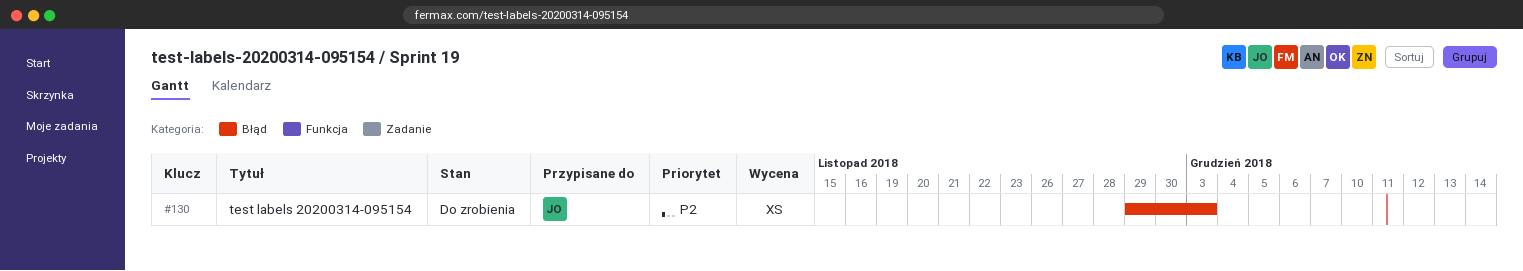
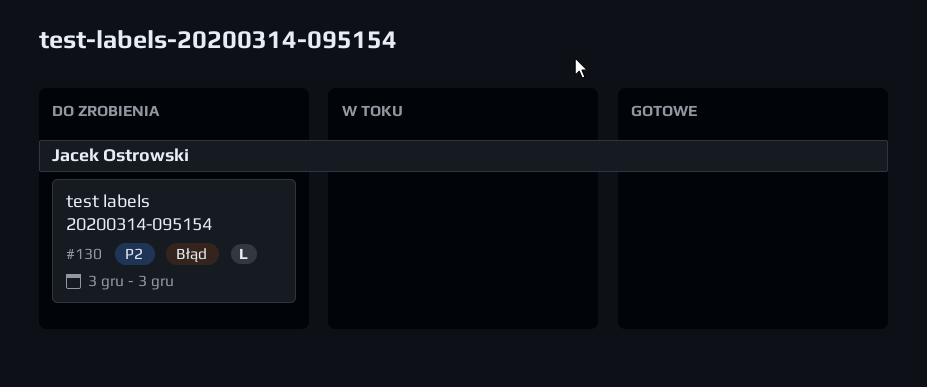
#130, estimate: XS -> L
#130, start: Nov 29 -> Dec 3

